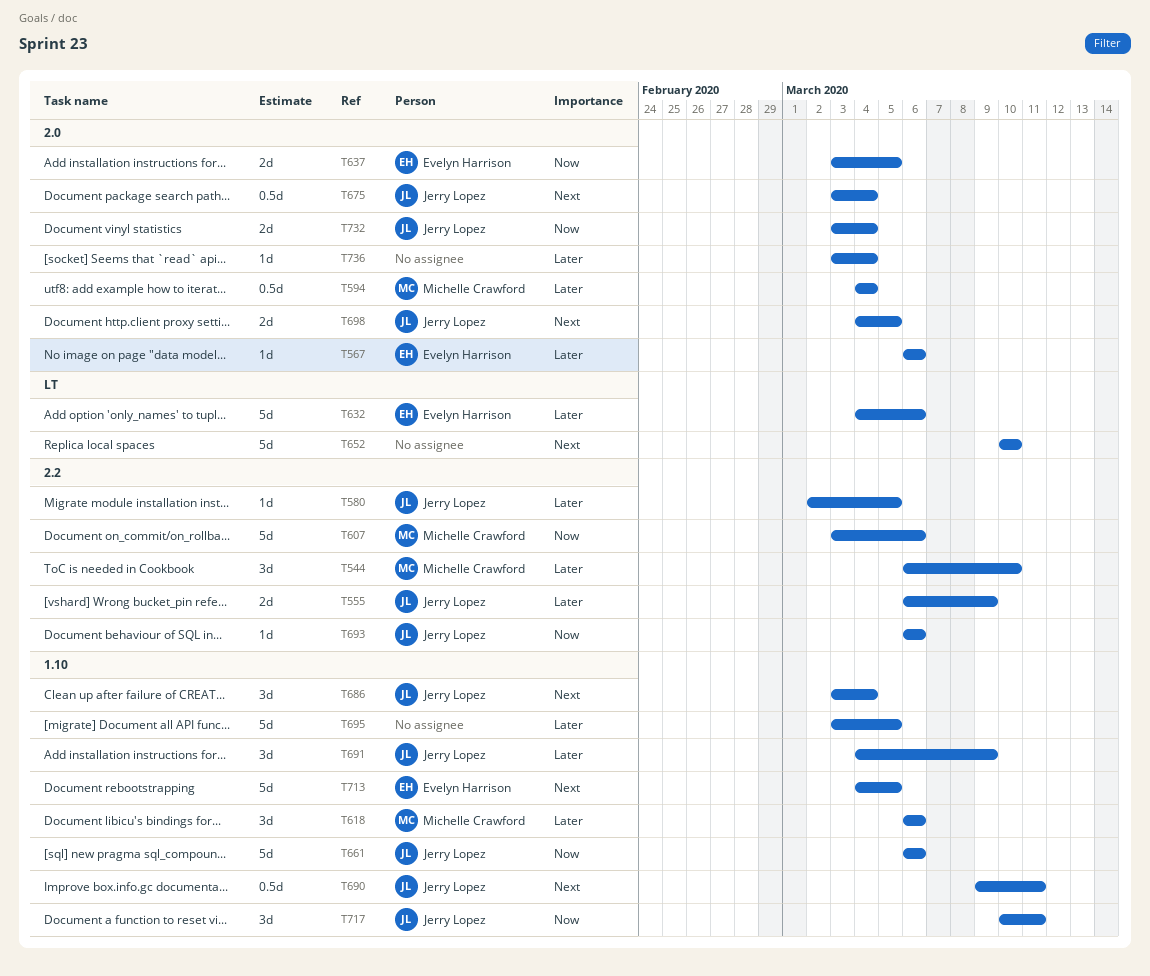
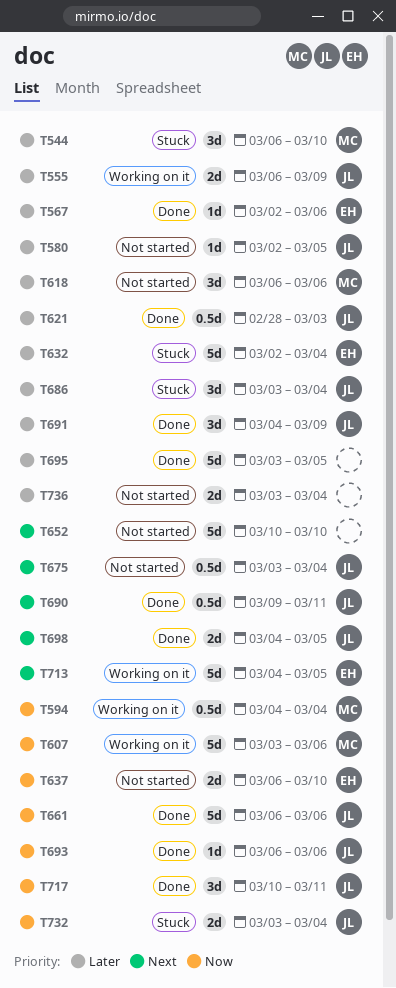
T567, start: Mar 6 -> Mar 2
T594, priority: Later -> Now
T621: none -> present
T632, start: Mar 4 -> Mar 2
T632, due: Mar 6 -> Mar 4
T637, start: Mar 3 -> Mar 6
T637, due: Mar 5 -> Mar 10
T686, priority: Next -> Later
T736, estimate: 1d -> 2d

